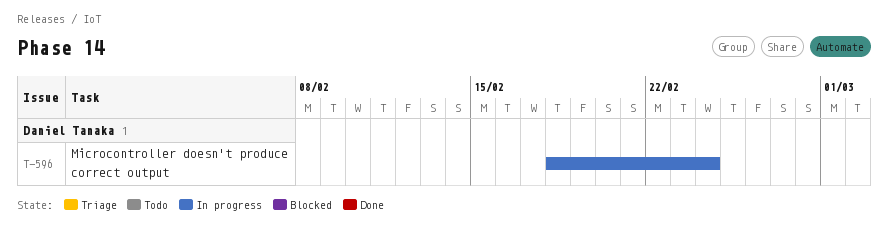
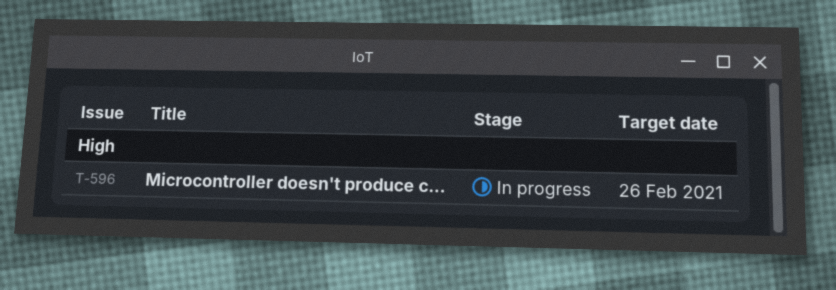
T-596, due: Feb 24 -> Feb 26

